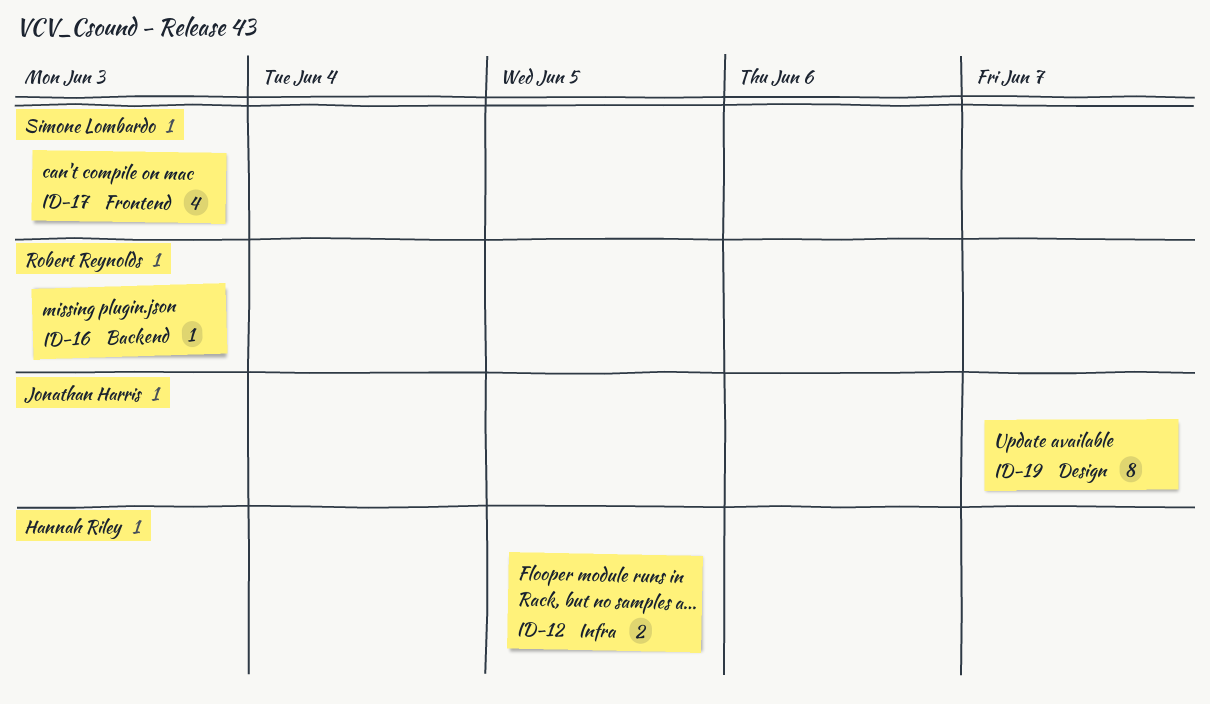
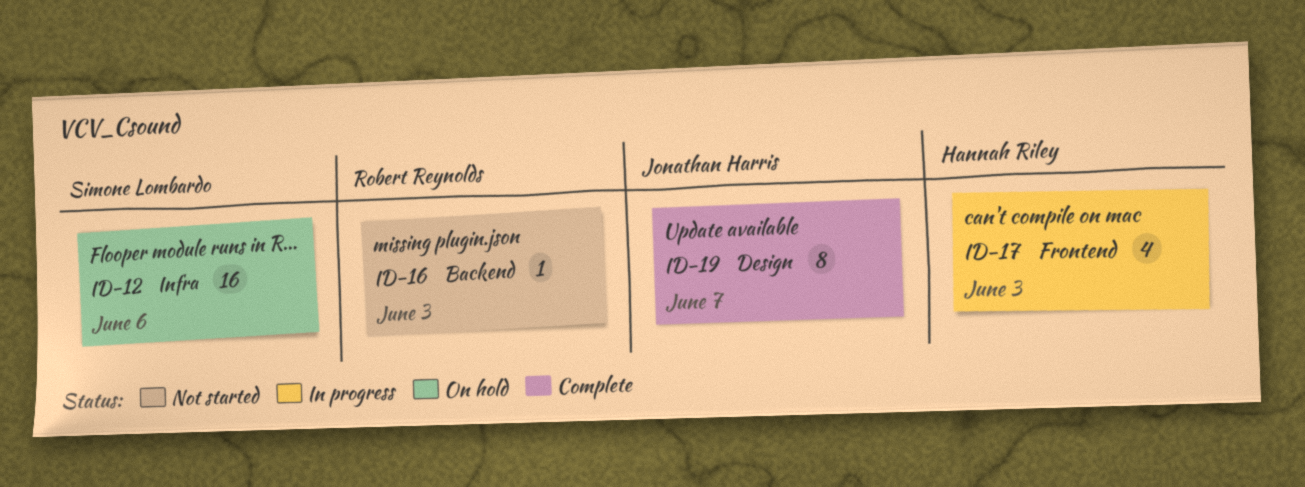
ID-12, owner: Hannah Riley -> Simone Lombardo
ID-12, estimate: 2 -> 16
ID-12, due: Jun 5 -> Jun 6
ID-17, owner: Simone Lombardo -> Hannah Riley

